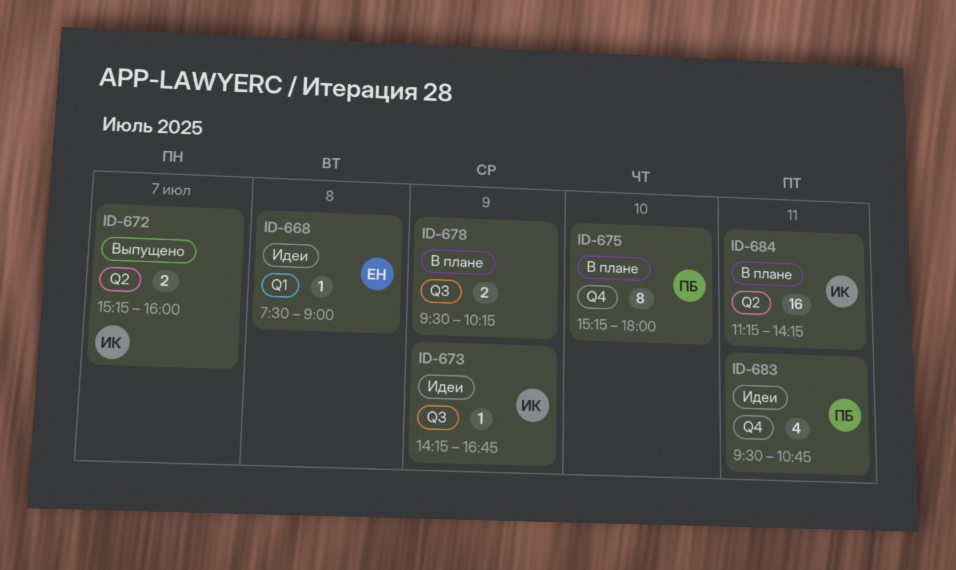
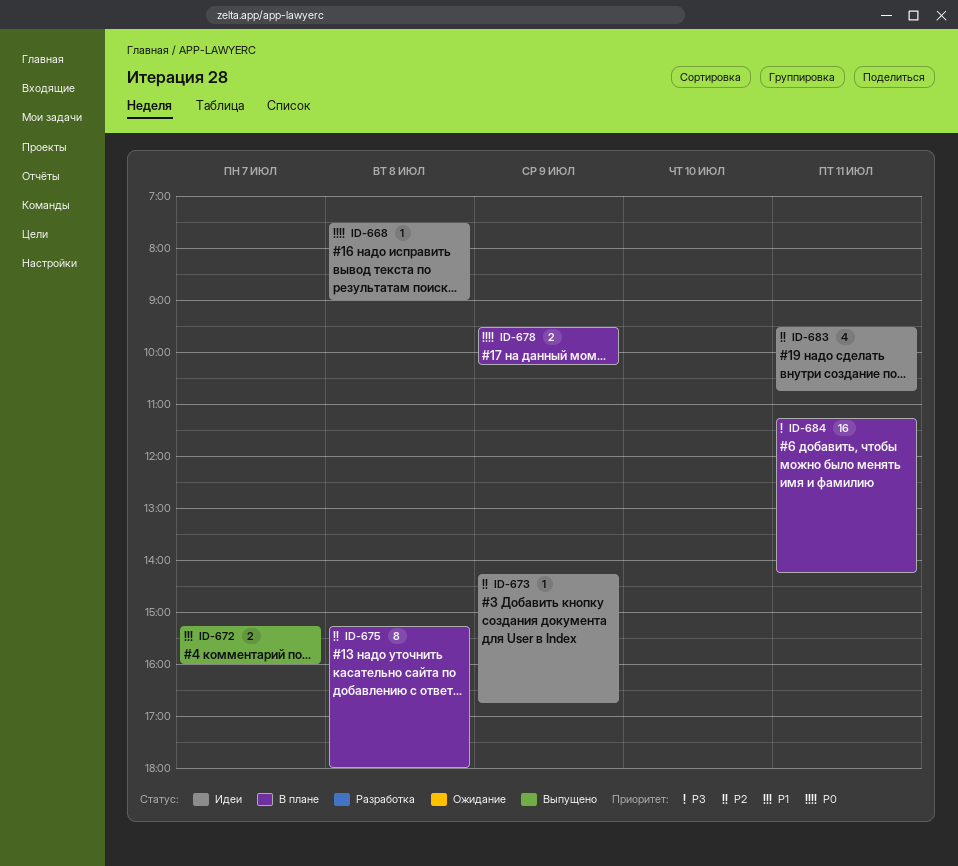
ID-675, day: Jul 10 -> Jul 8

